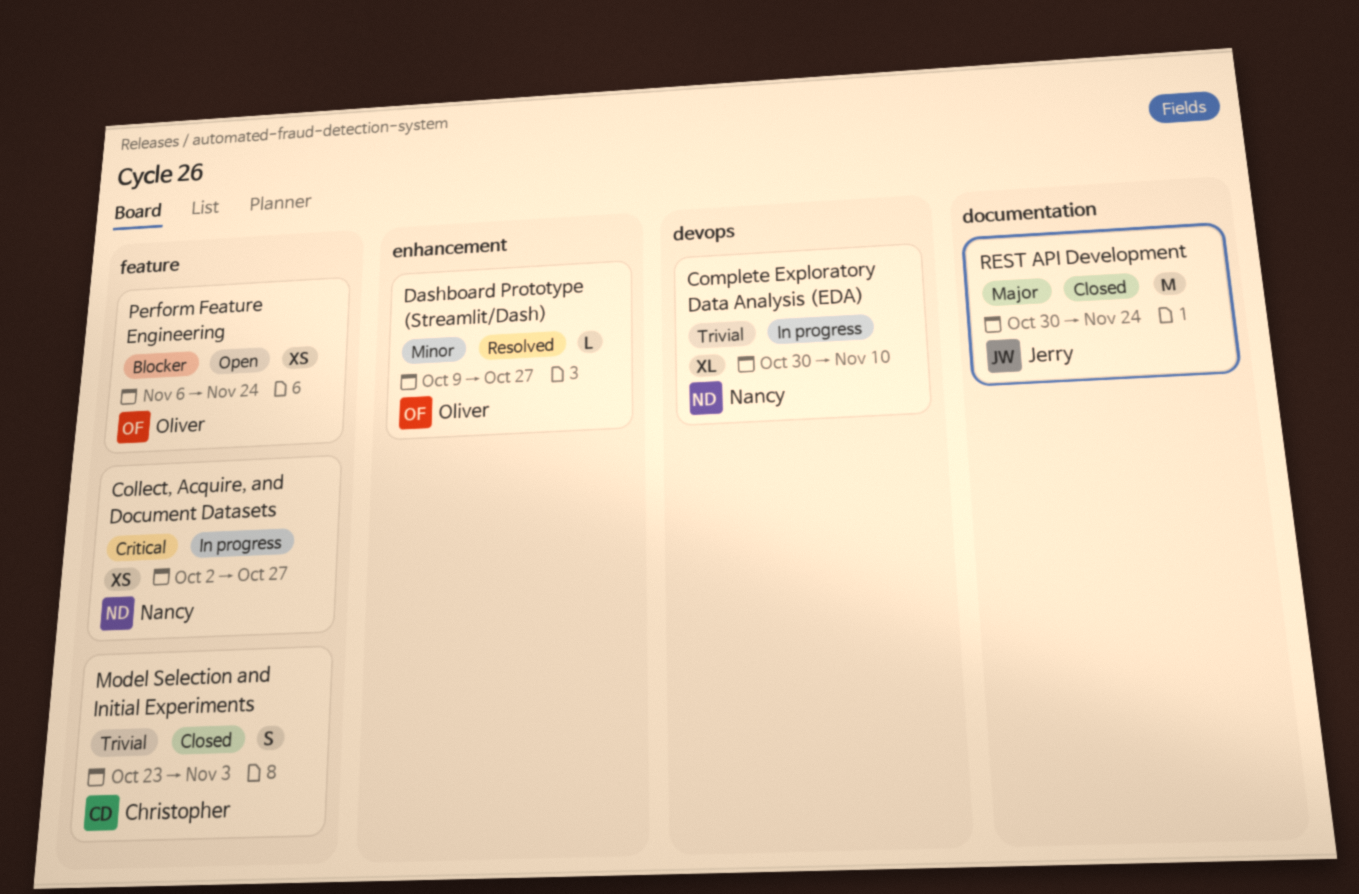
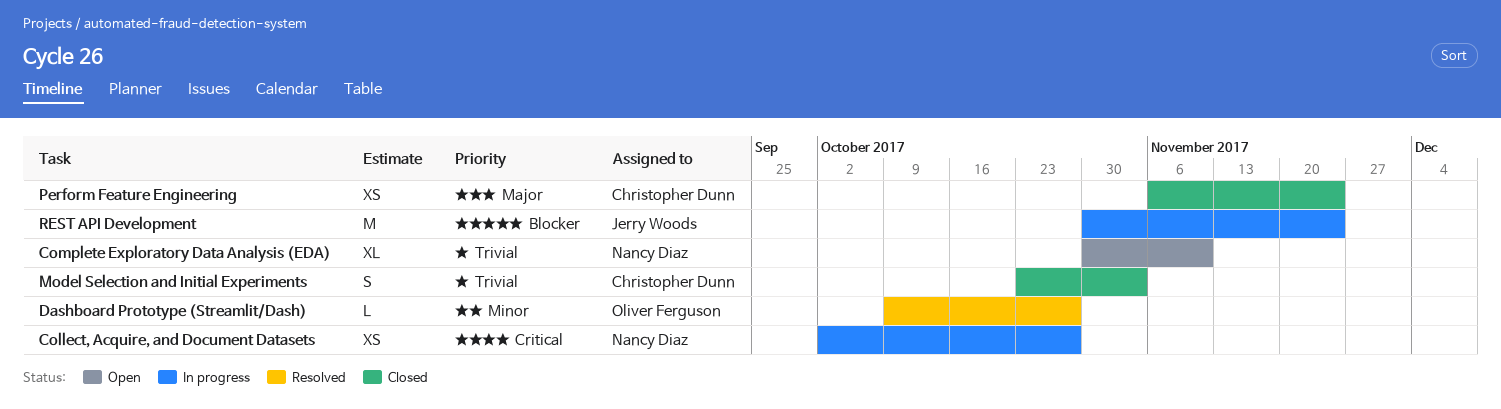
Complete Exploratory Data Analysis (EDA), status: In progress -> Open
Perform Feature Engineering, status: Open -> Closed
Perform Feature Engineering, owner: Oliver Ferguson -> Christopher Dunn
Perform Feature Engineering, priority: Blocker -> Major
REST API Development, status: Closed -> In progress
REST API Development, priority: Major -> Blocker

